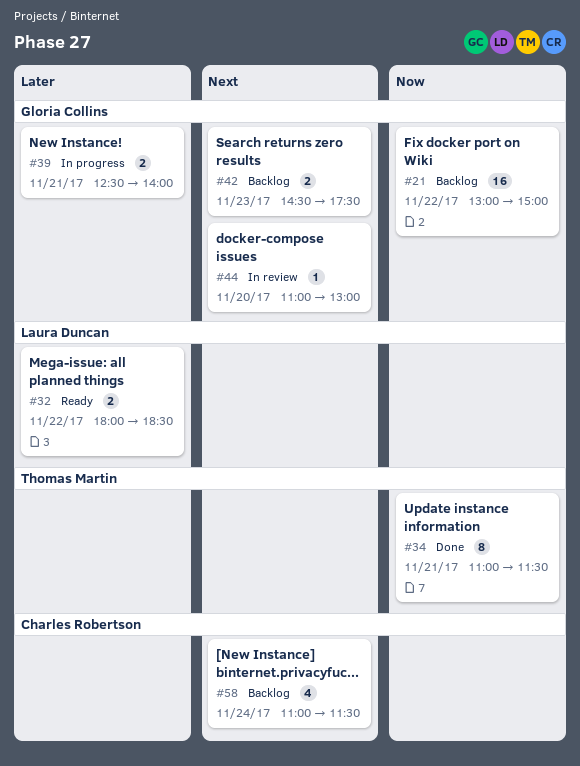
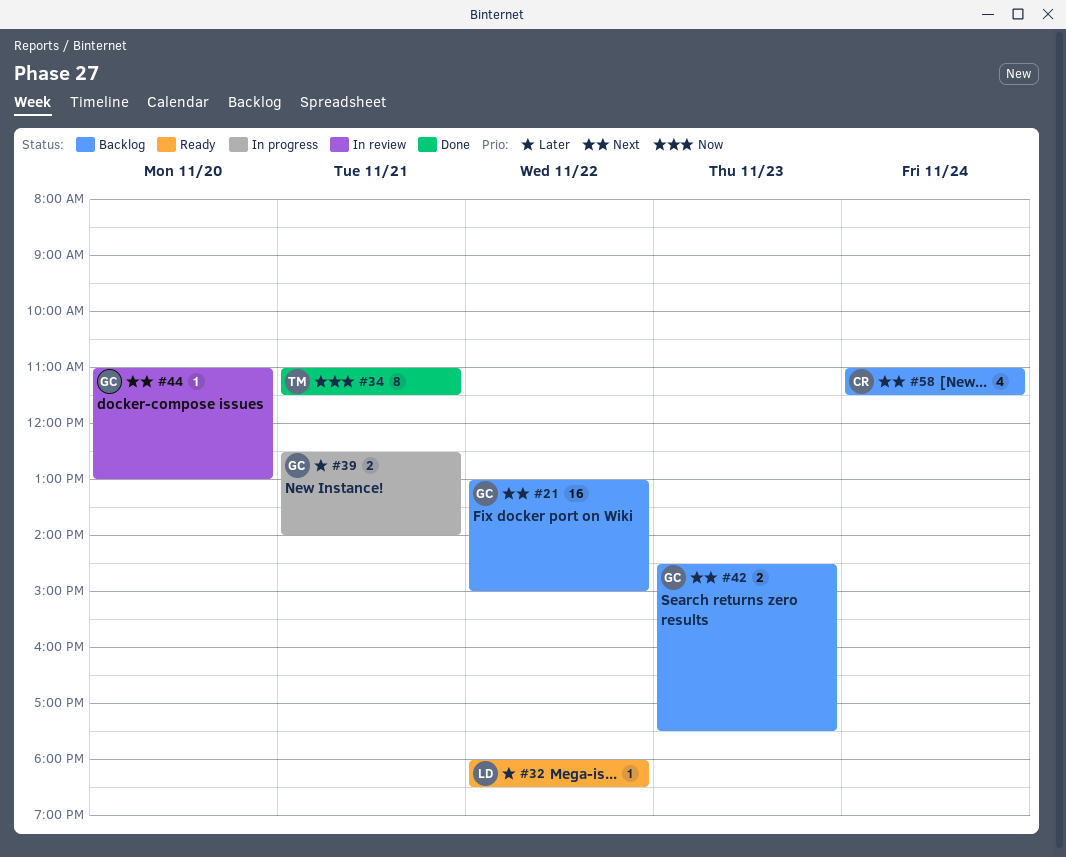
#21, priority: Now -> Next
#32, estimate: 2 -> 1

